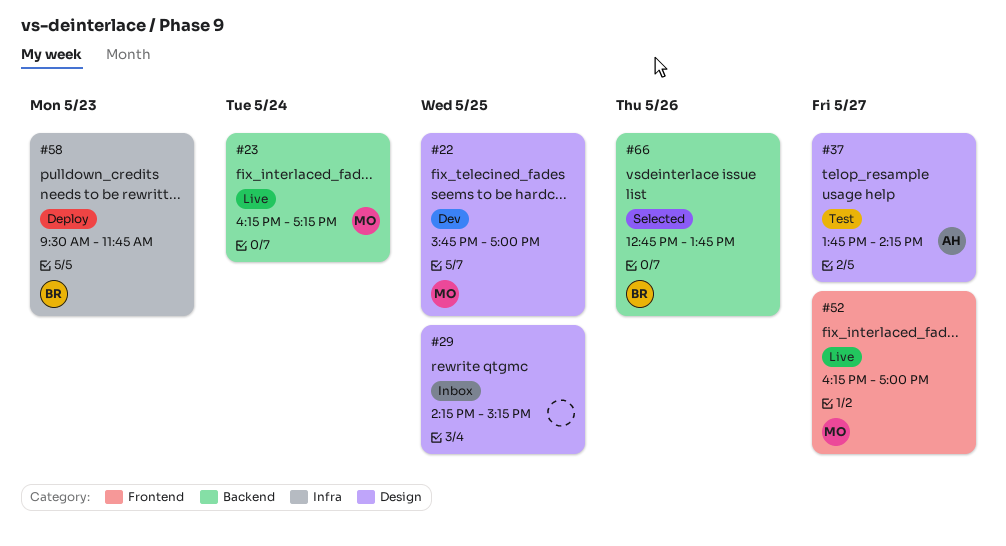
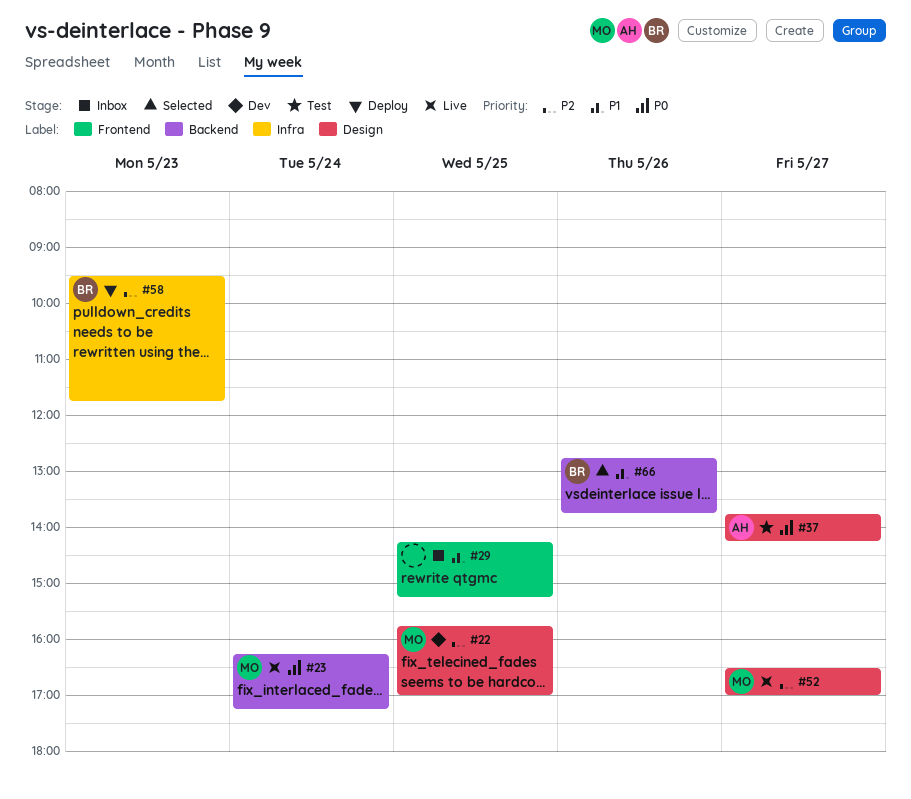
#29, label: Design -> Frontend
#52, label: Frontend -> Design
#52, begins: 16:15 -> 16:30

